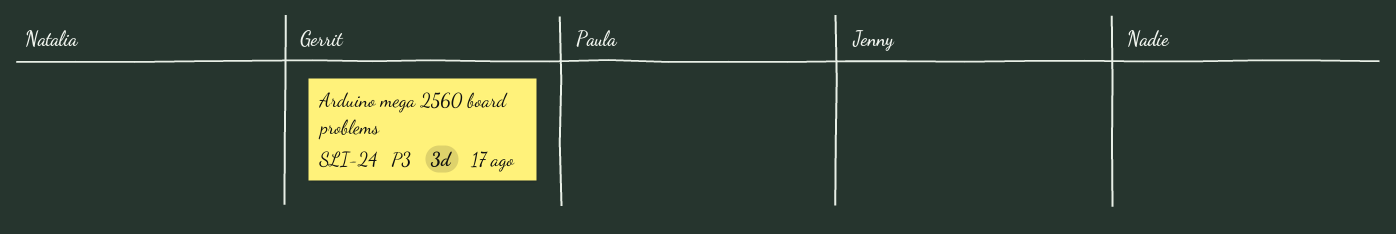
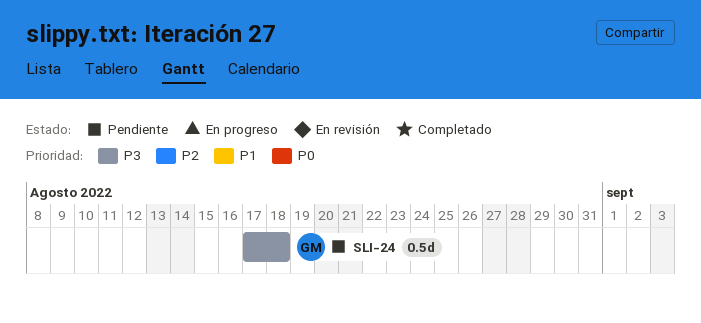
SLI-24, estimate: 3d -> 0.5d
SLI-24, due: Aug 17 -> Aug 18

